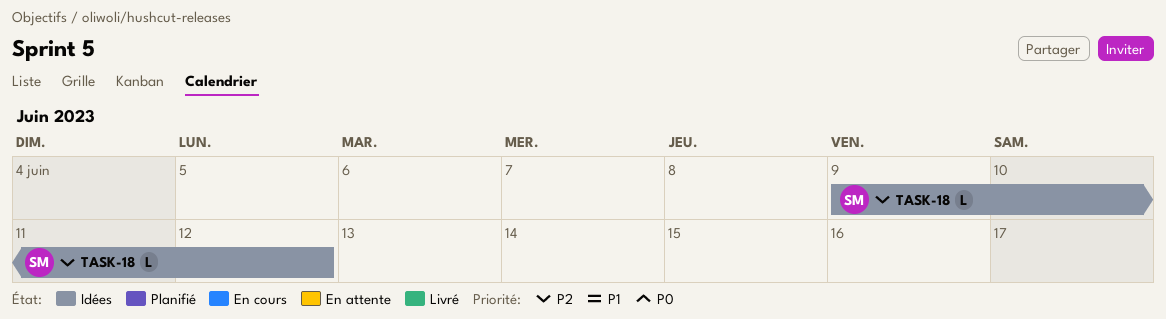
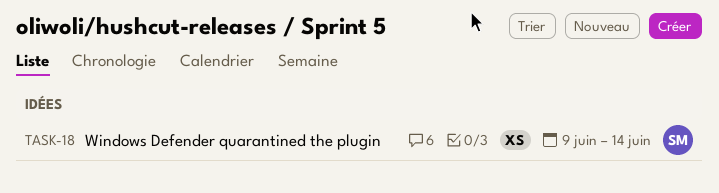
TASK-18, estimate: L -> XS
TASK-18, due: Jun 12 -> Jun 14

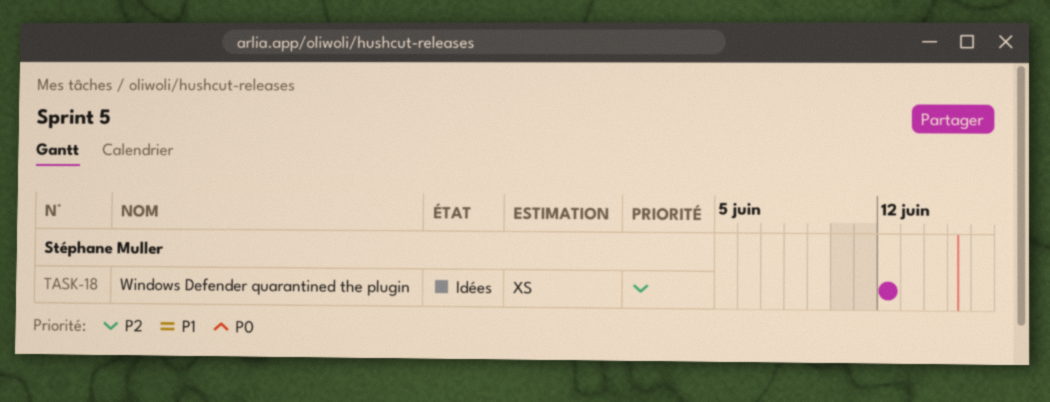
TASK-18, start: Jun 9 -> Jun 12
TASK-18, due: Jun 14 -> Jun 12

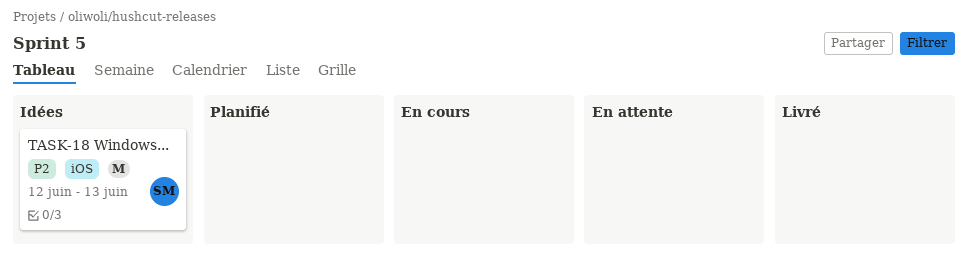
TASK-18, estimate: XS -> M
TASK-18, due: Jun 12 -> Jun 13

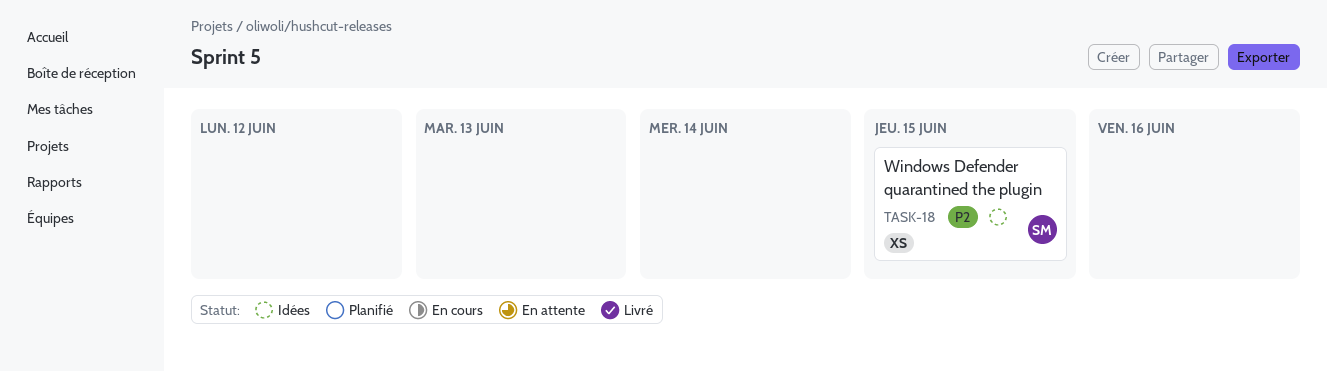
TASK-18, estimate: M -> XS
TASK-18, due: Jun 13 -> Jun 15

